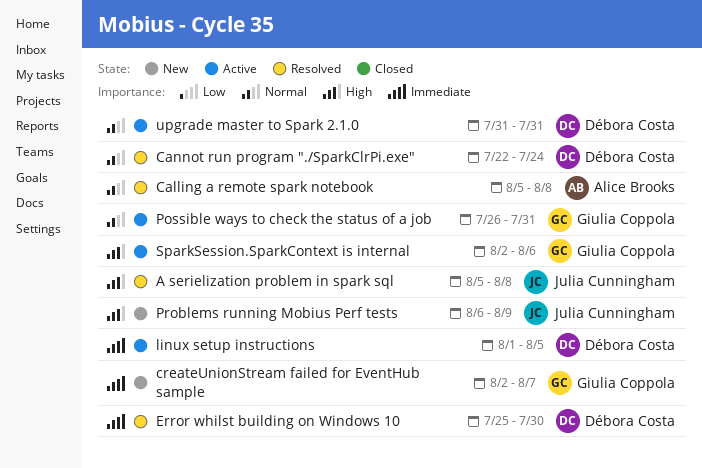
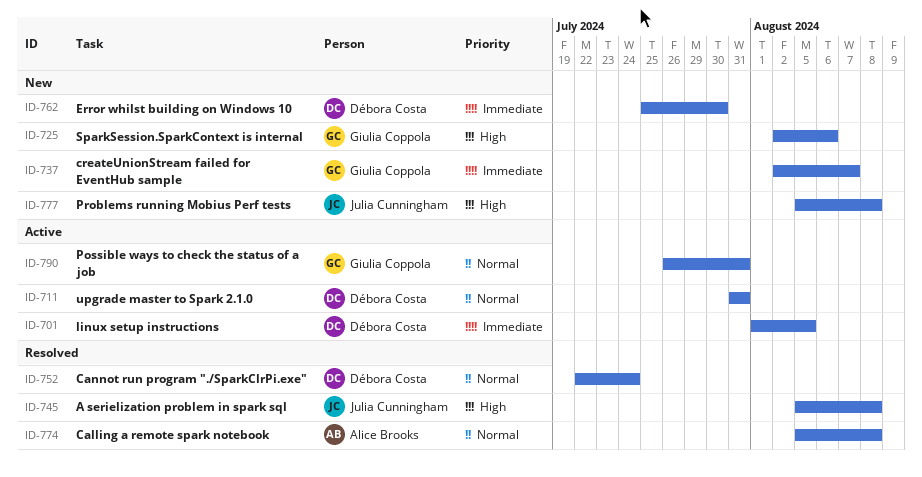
Error whilst building on Windows 10, status: Resolved -> New
Problems running Mobius Perf tests, start: Aug 6 -> Aug 5
Problems running Mobius Perf tests, due: Aug 9 -> Aug 8
SparkSession.SparkContext is internal, status: Active -> New

